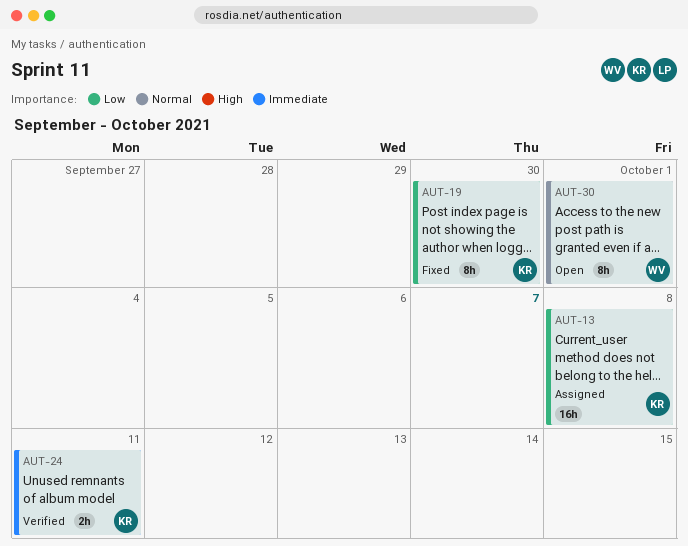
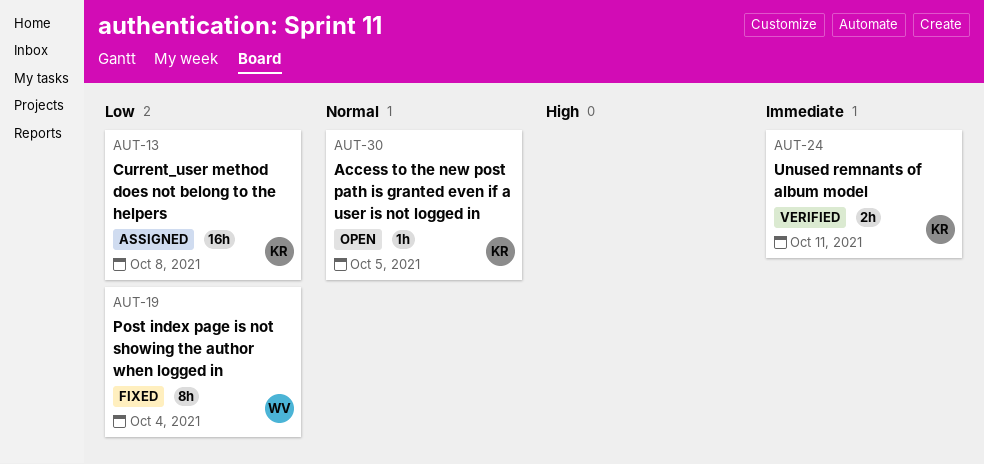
AUT-19, owner: KR -> WV
AUT-19, due: Sep 30 -> Oct 4
AUT-30, owner: WV -> KR
AUT-30, estimate: 8h -> 1h
AUT-30, due: Oct 1 -> Oct 5

